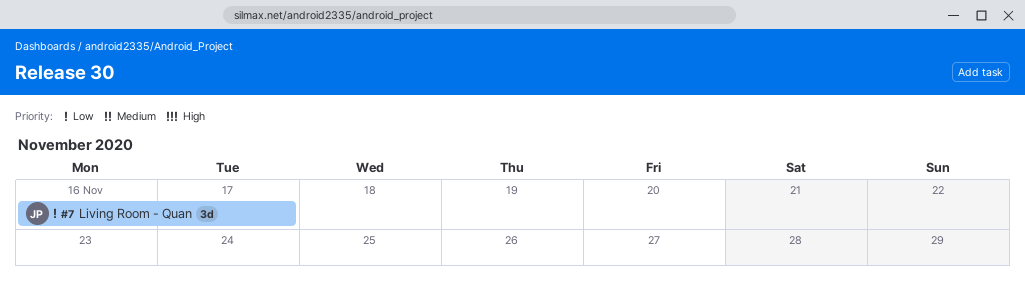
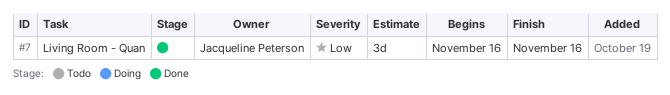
#7, due: Nov 17 -> Nov 16

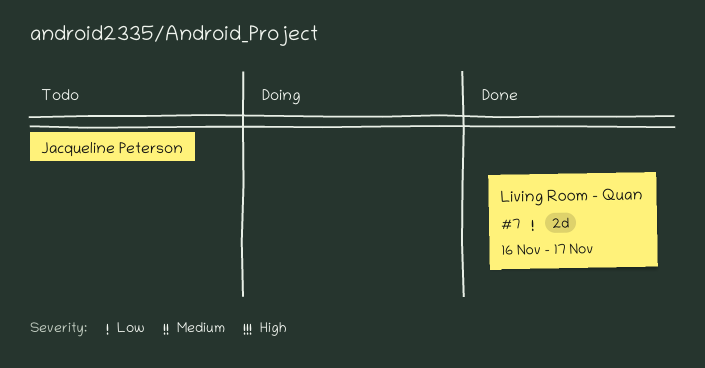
#7, estimate: 3d -> 2d
#7, due: Nov 16 -> Nov 17

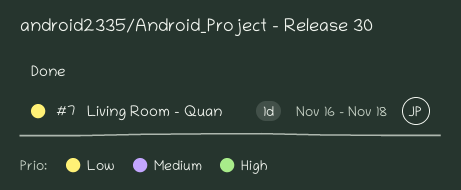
#7, estimate: 2d -> 1d
#7, due: Nov 17 -> Nov 18

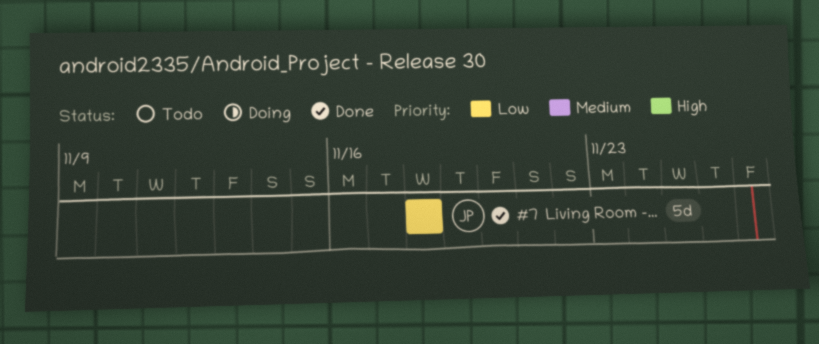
#7, estimate: 1d -> 5d
#7, start: Nov 16 -> Nov 18

